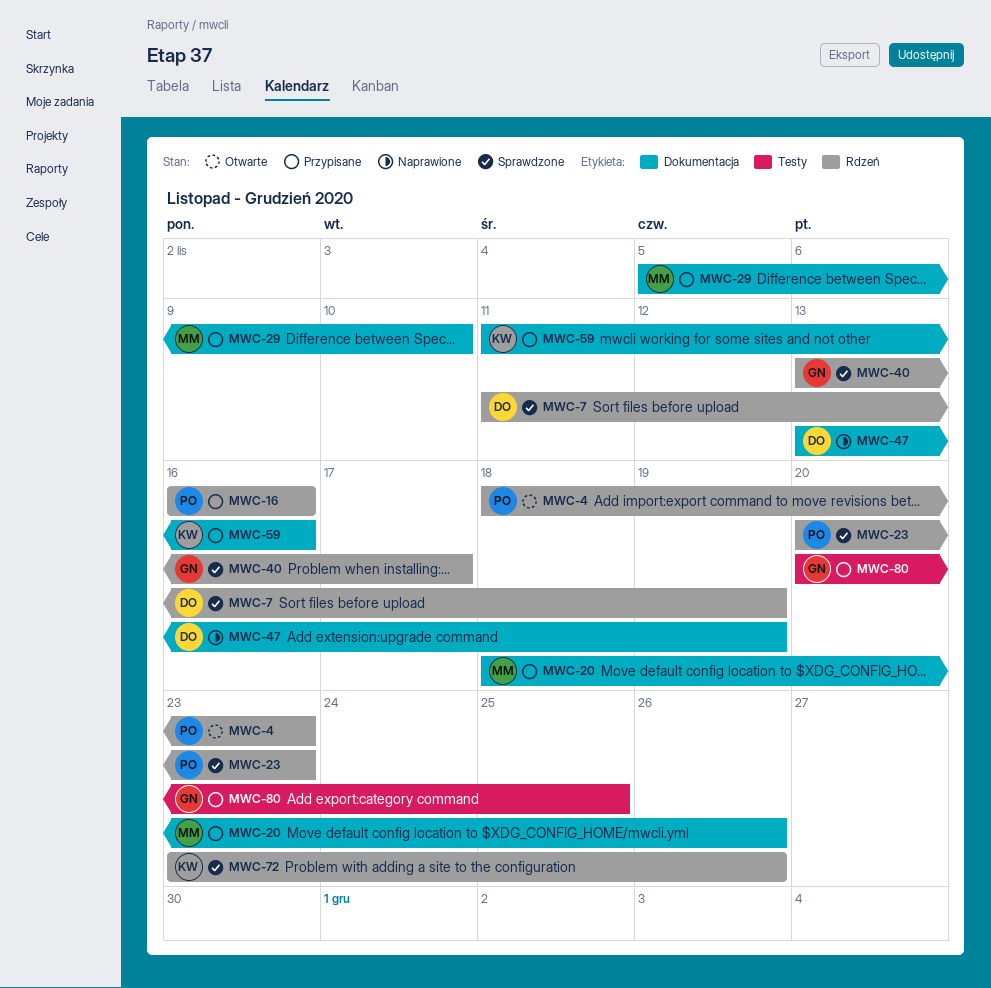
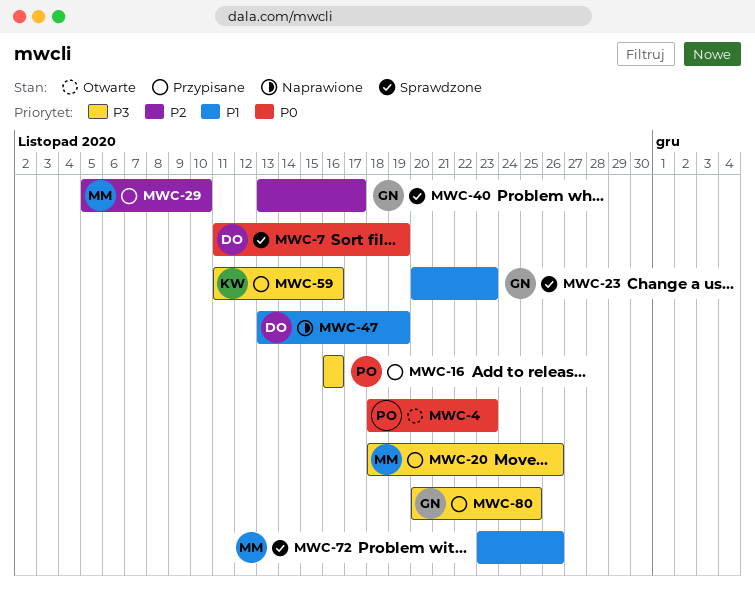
MWC-23, owner: PO -> GN
MWC-72, owner: KW -> MM

